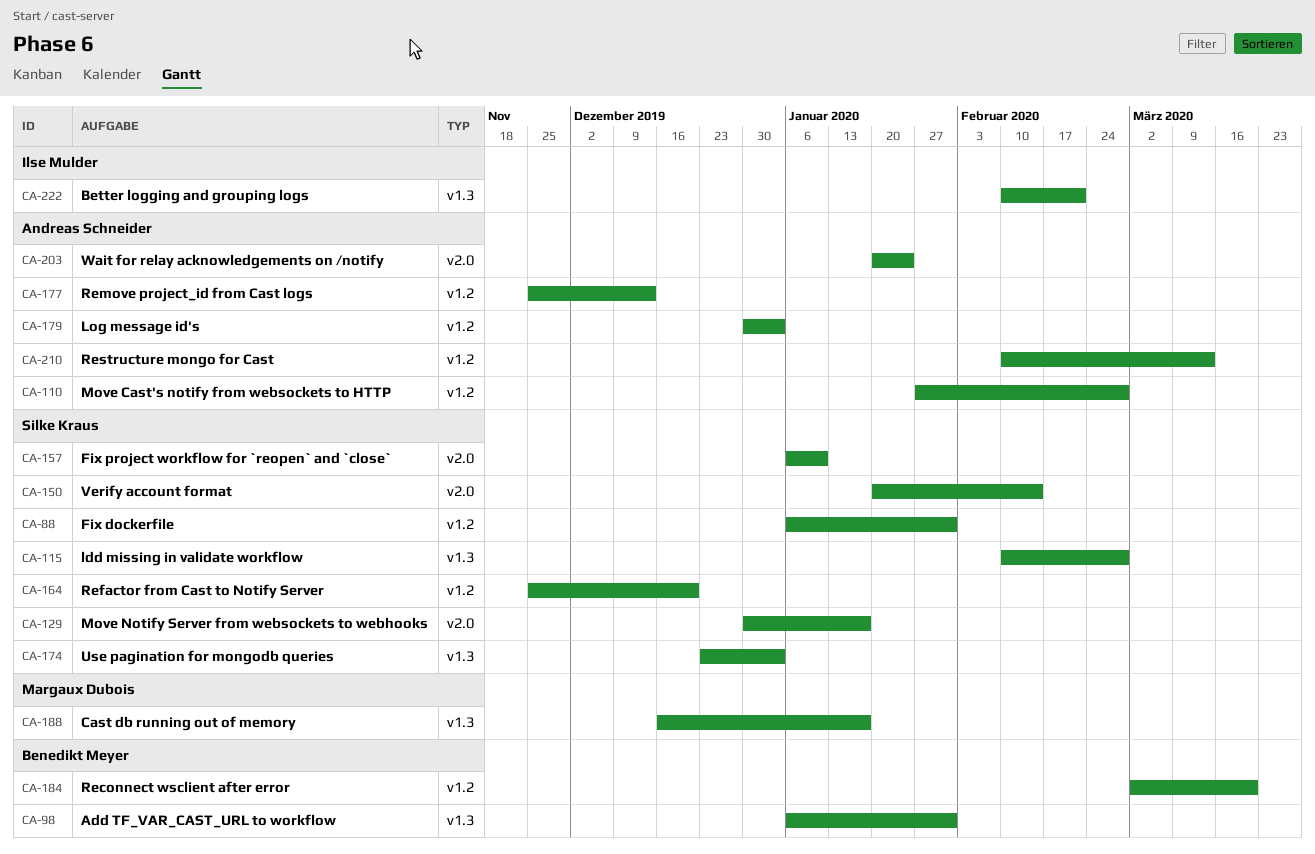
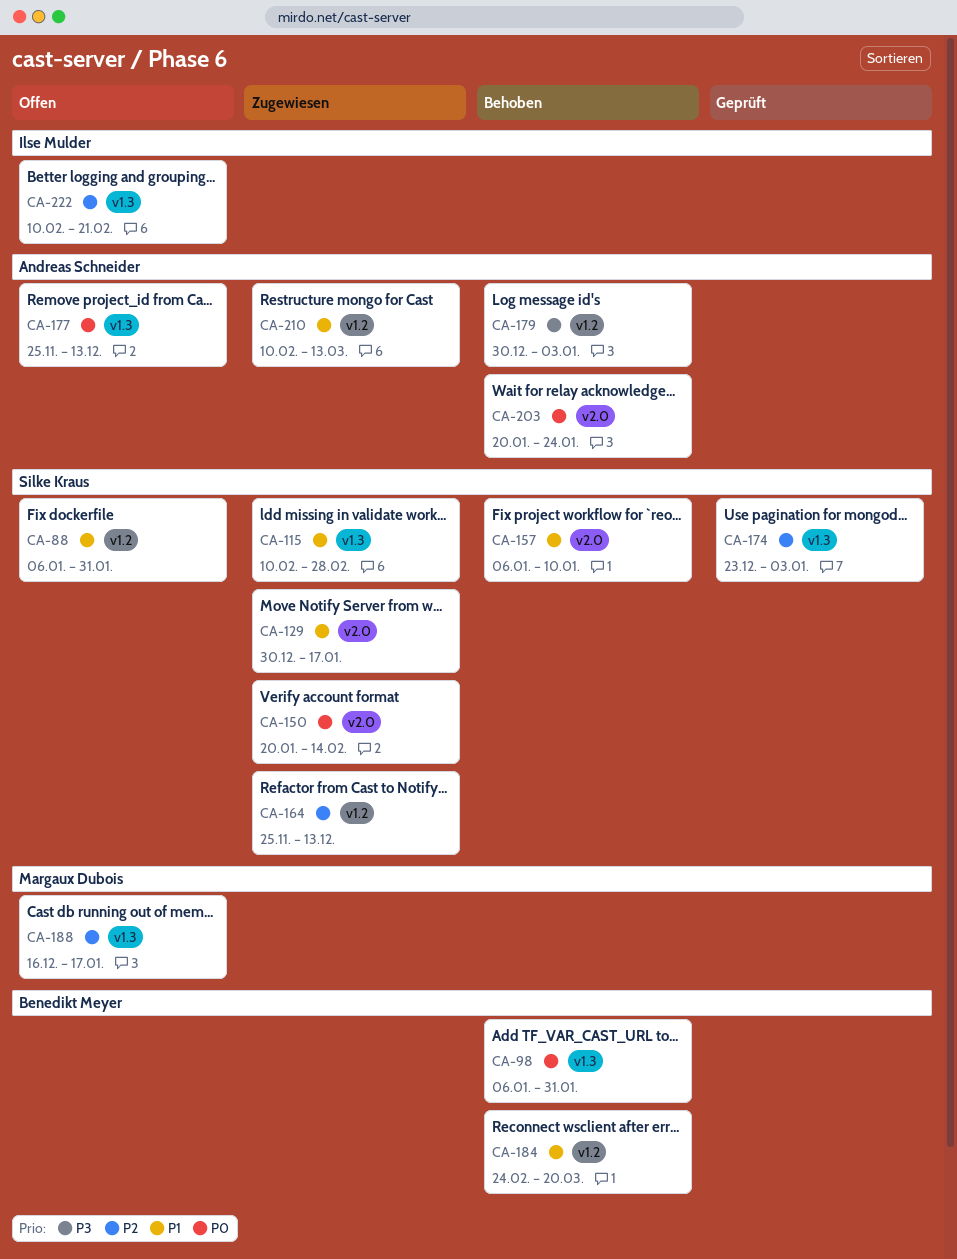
CA-110: present -> none
CA-164, due: Dec 20 -> Dec 13
CA-177, label: v1.2 -> v1.3
CA-184, start: Mar 2 -> Feb 24

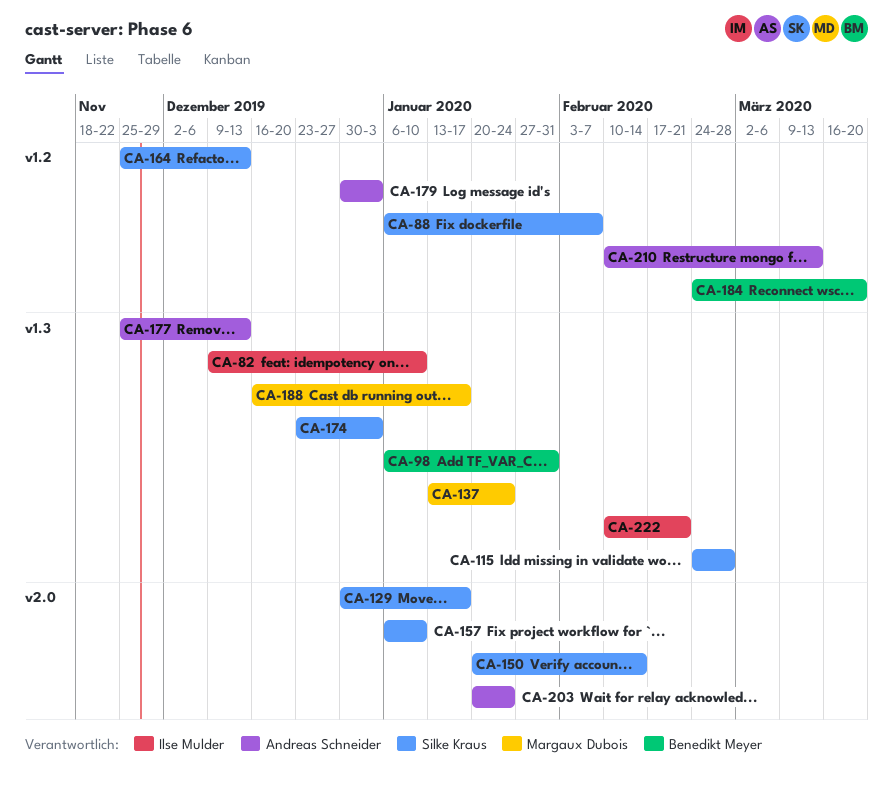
CA-82: none -> present
CA-88, due: Jan 31 -> Feb 7
CA-115, start: Feb 10 -> Feb 24
CA-137: none -> present

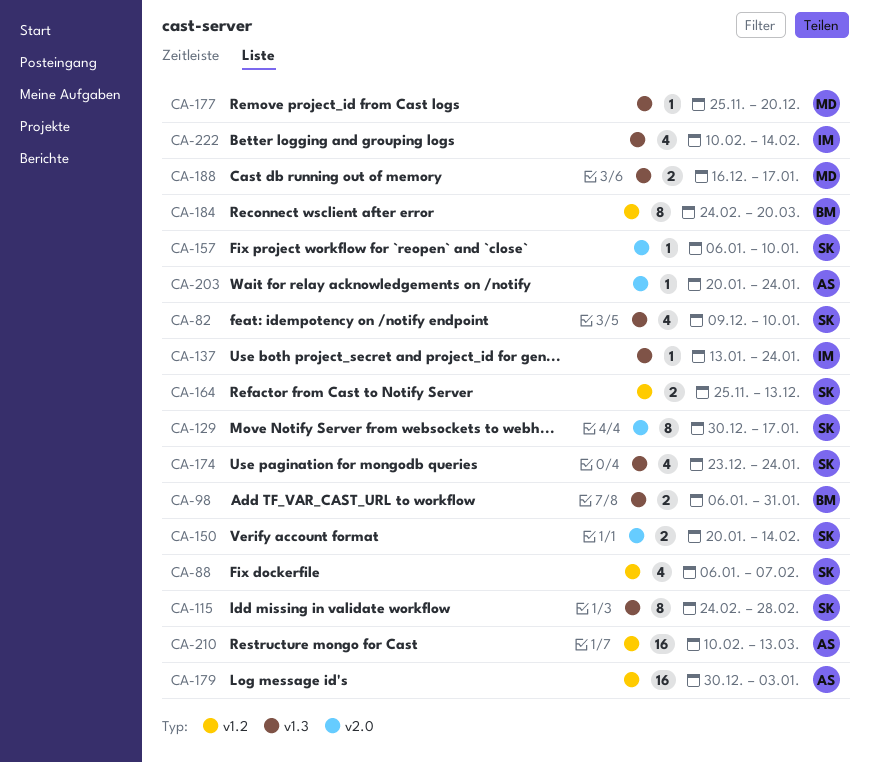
CA-82, owner: Ilse Mulder -> Silke Kraus
CA-137, owner: Margaux Dubois -> Ilse Mulder
CA-174, due: Jan 3 -> Jan 24
CA-177, owner: Andreas Schneider -> Margaux Dubois
CA-177, due: Dec 13 -> Dec 20
CA-222, due: Feb 21 -> Feb 14

